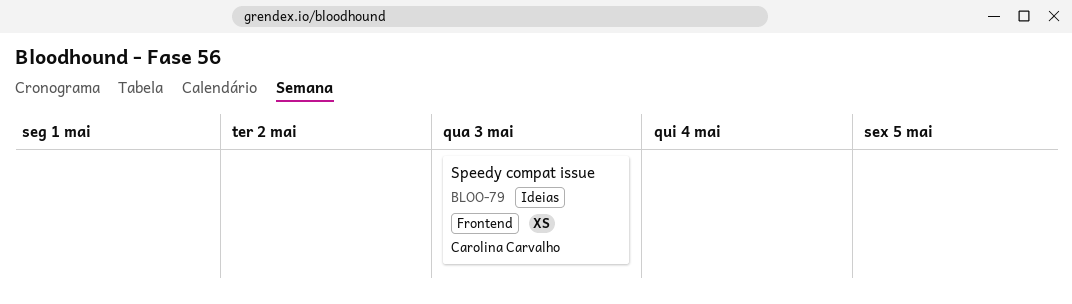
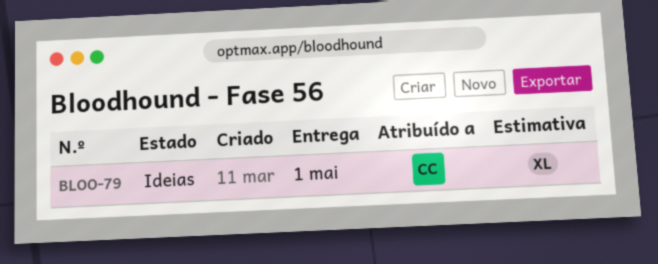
BLOO-79, estimate: XS -> XL
BLOO-79, due: May 3 -> May 1

